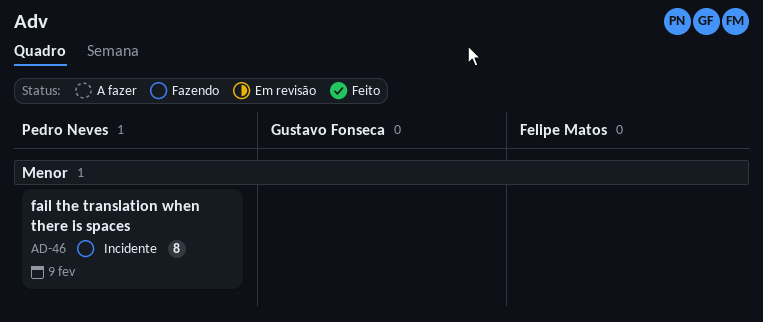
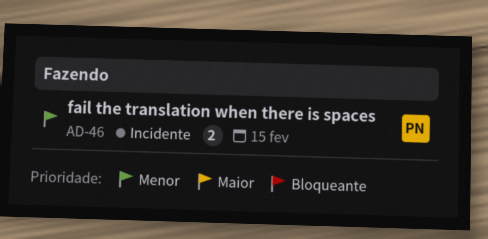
AD-46, estimate: 8 -> 2
AD-46, due: Feb 9 -> Feb 15

